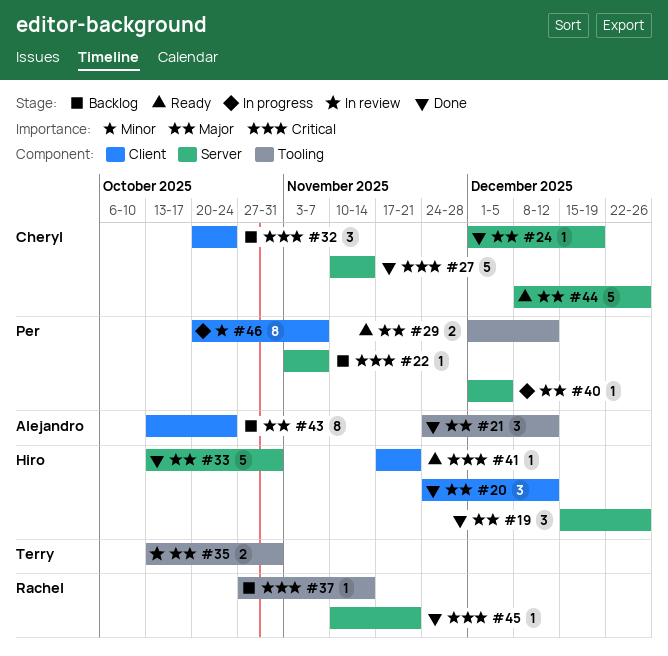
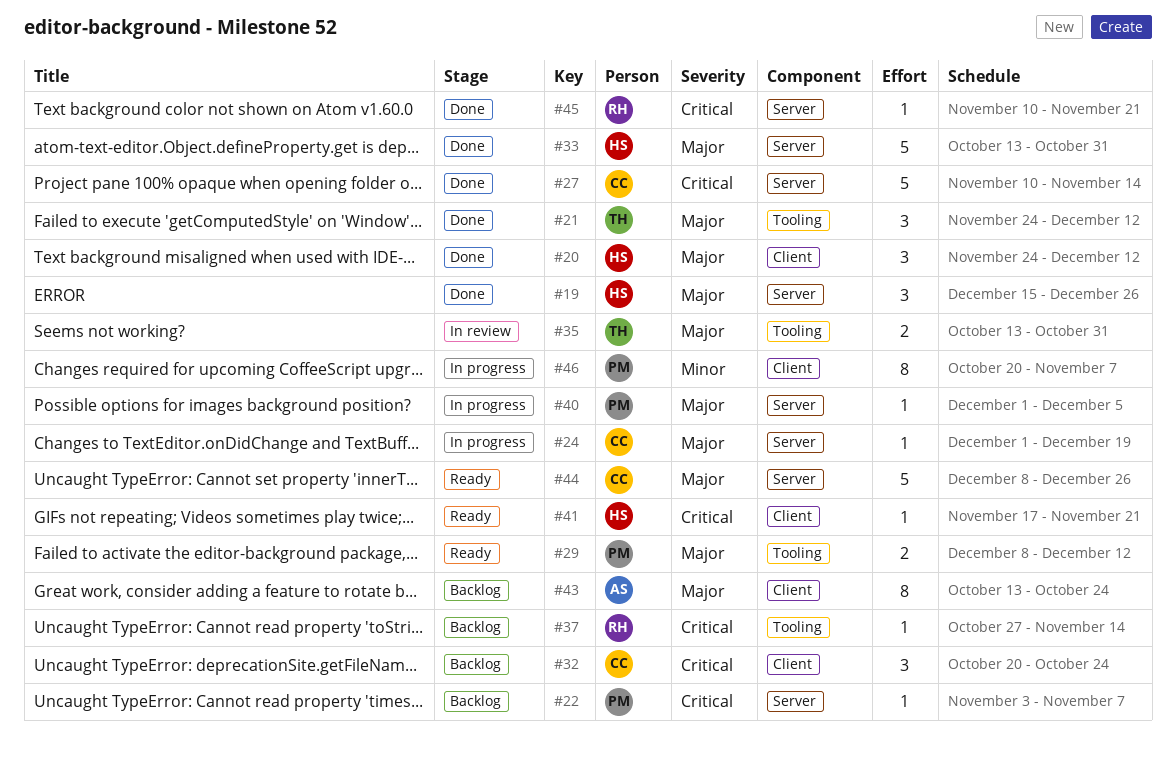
#21, owner: Alejandro -> Terry
#24, status: Done -> In progress
#29, start: Dec 1 -> Dec 8

